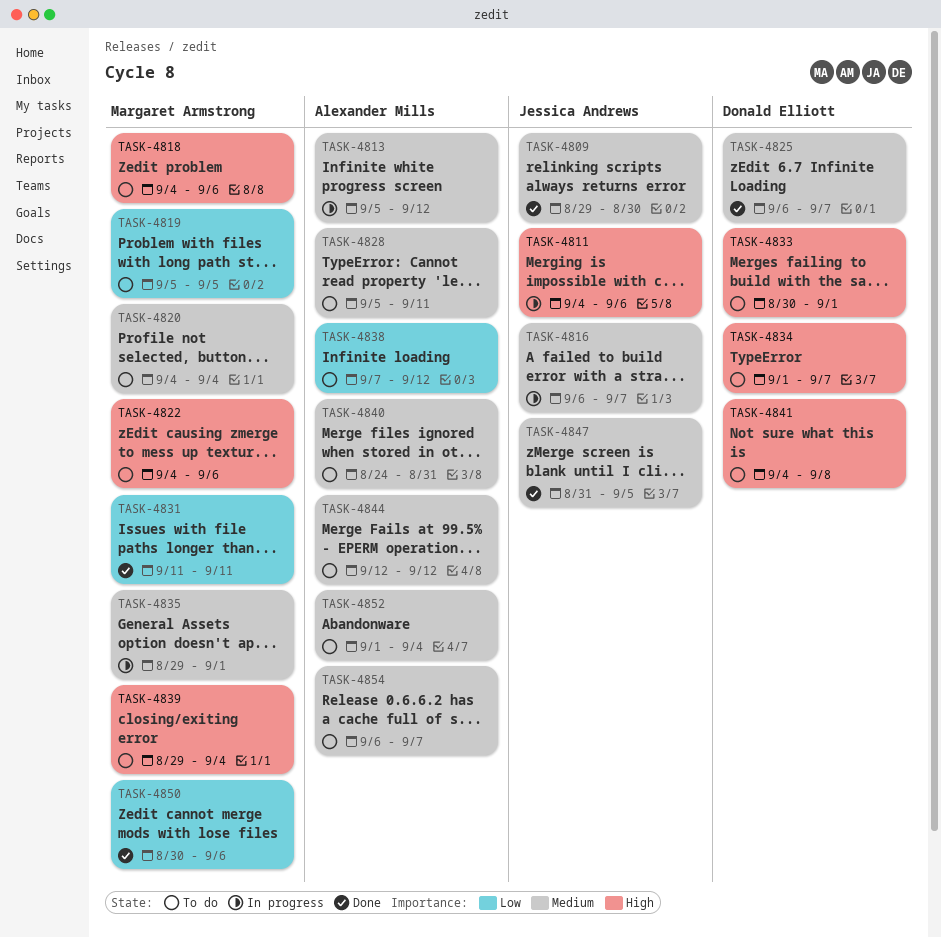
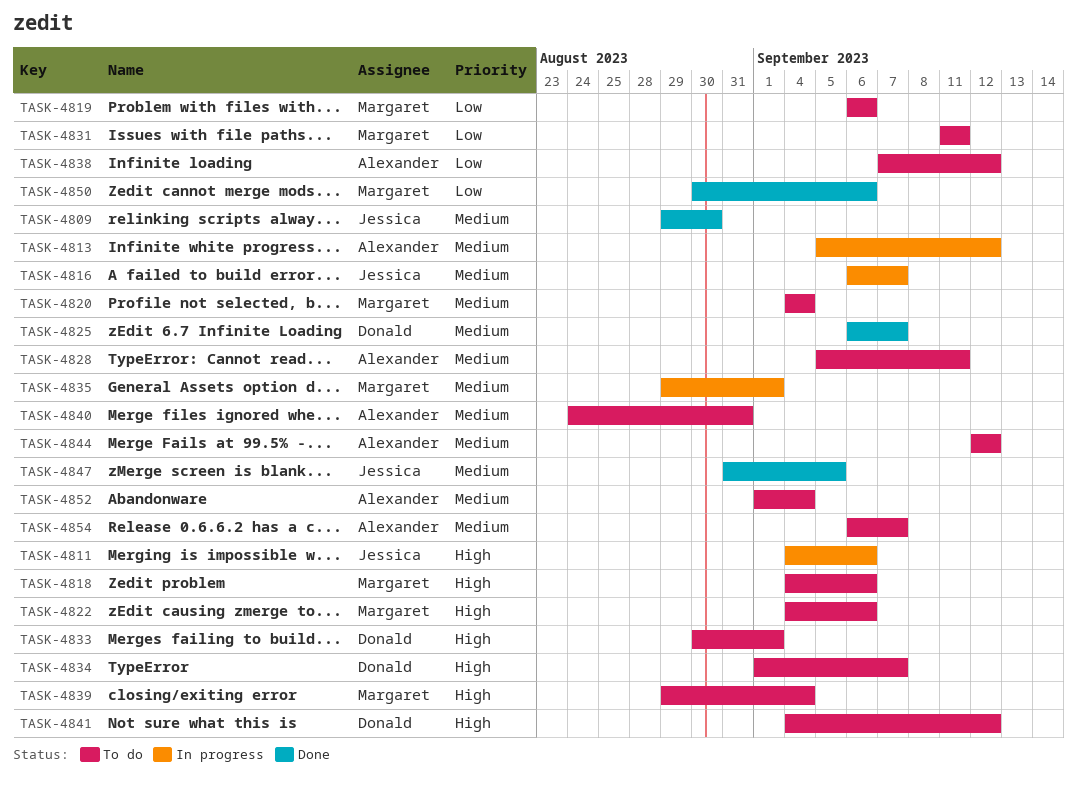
TASK-4819, start: Sep 5 -> Sep 6
TASK-4819, due: Sep 5 -> Sep 6
TASK-4831, status: Done -> To do
TASK-4841, due: Sep 8 -> Sep 12

